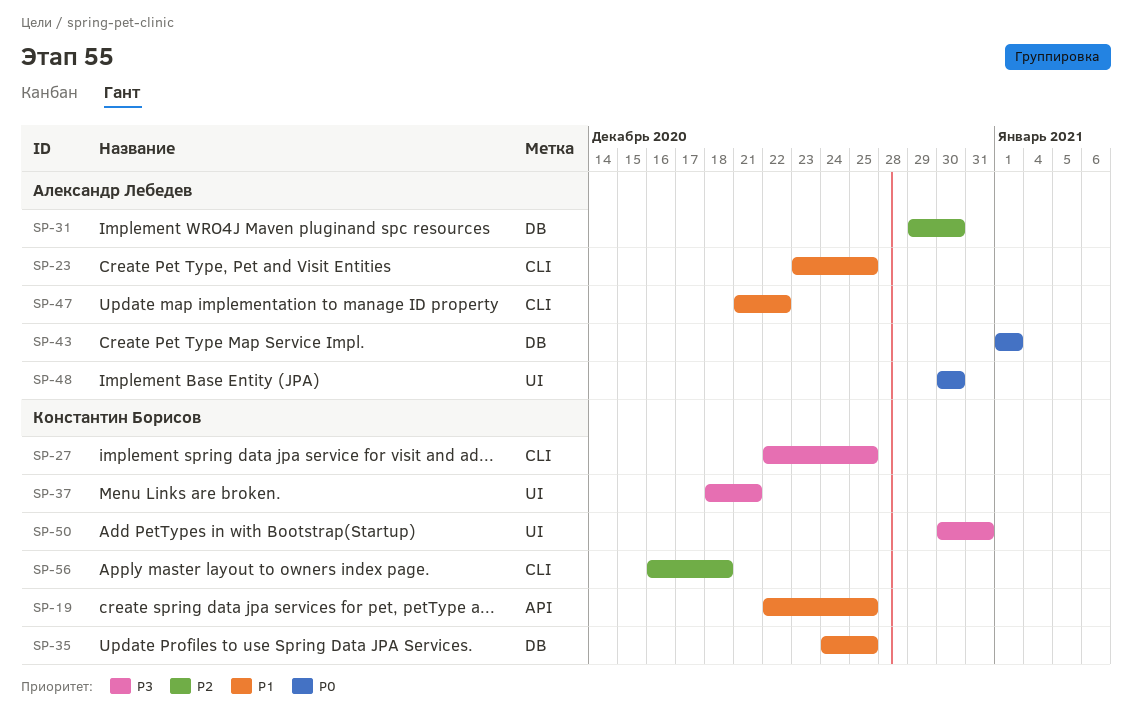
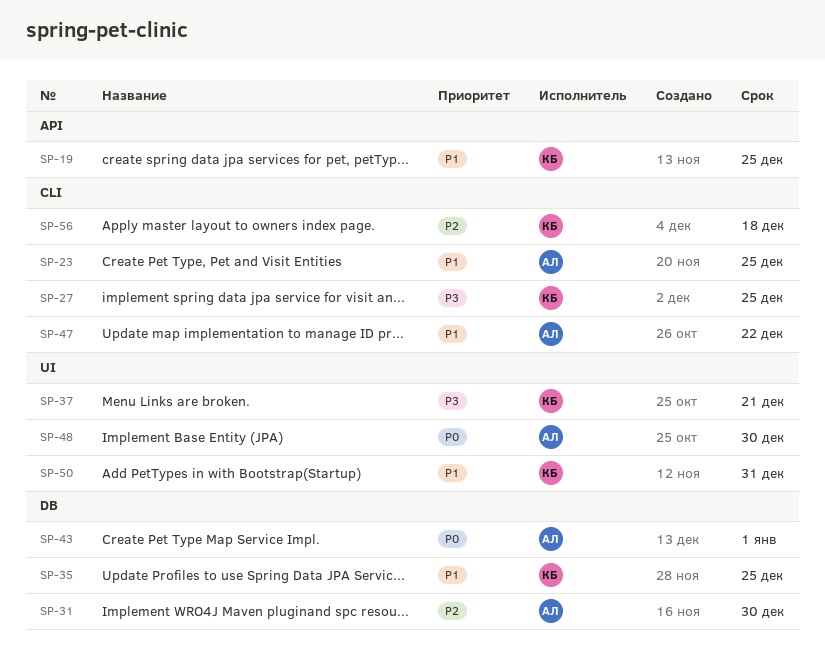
SP-50, priority: P3 -> P1

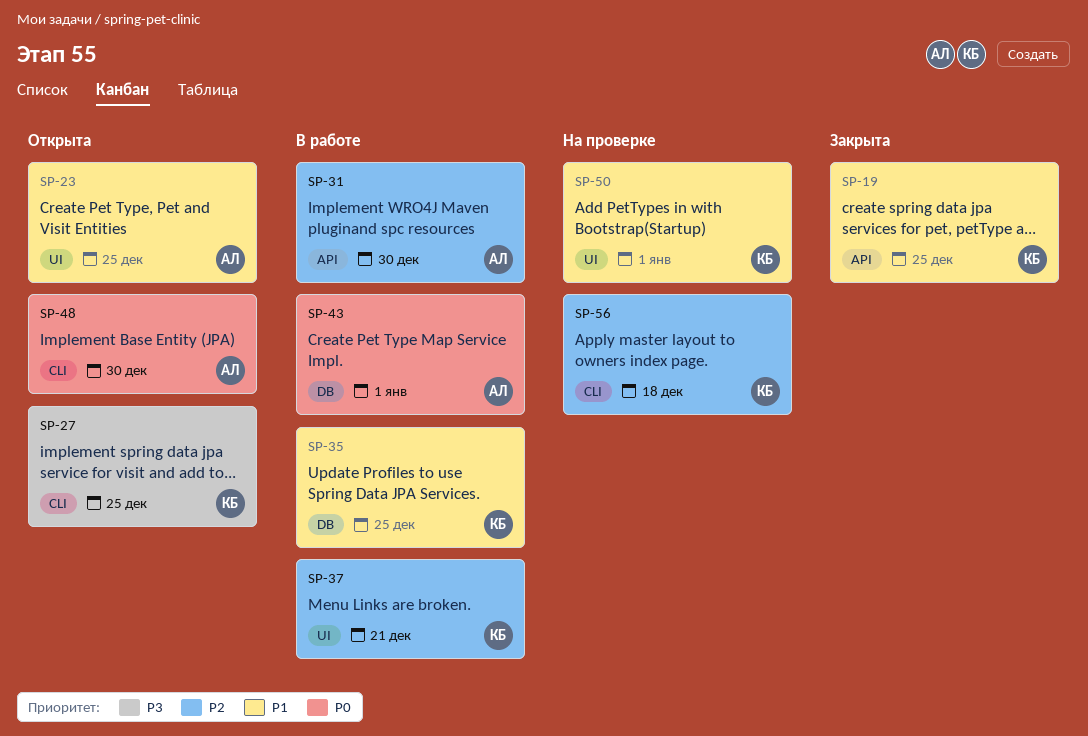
SP-23, label: CLI -> UI
SP-31, label: DB -> API
SP-37, priority: P3 -> P2
SP-47: present -> none
SP-48, label: UI -> CLI
SP-50, due: Dec 31 -> Jan 1

